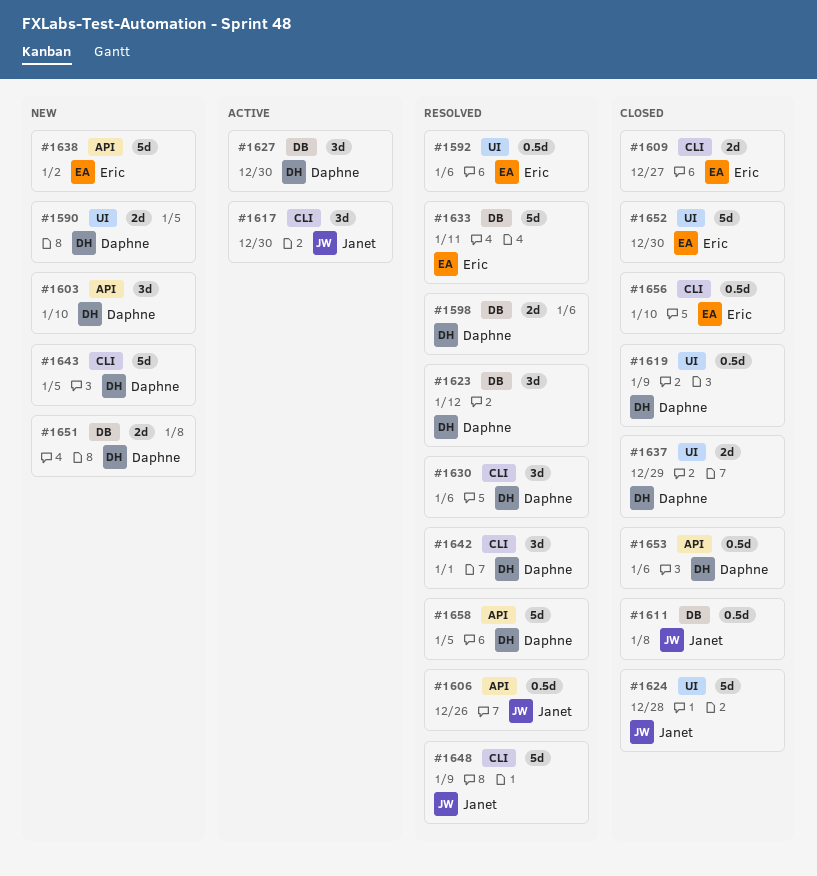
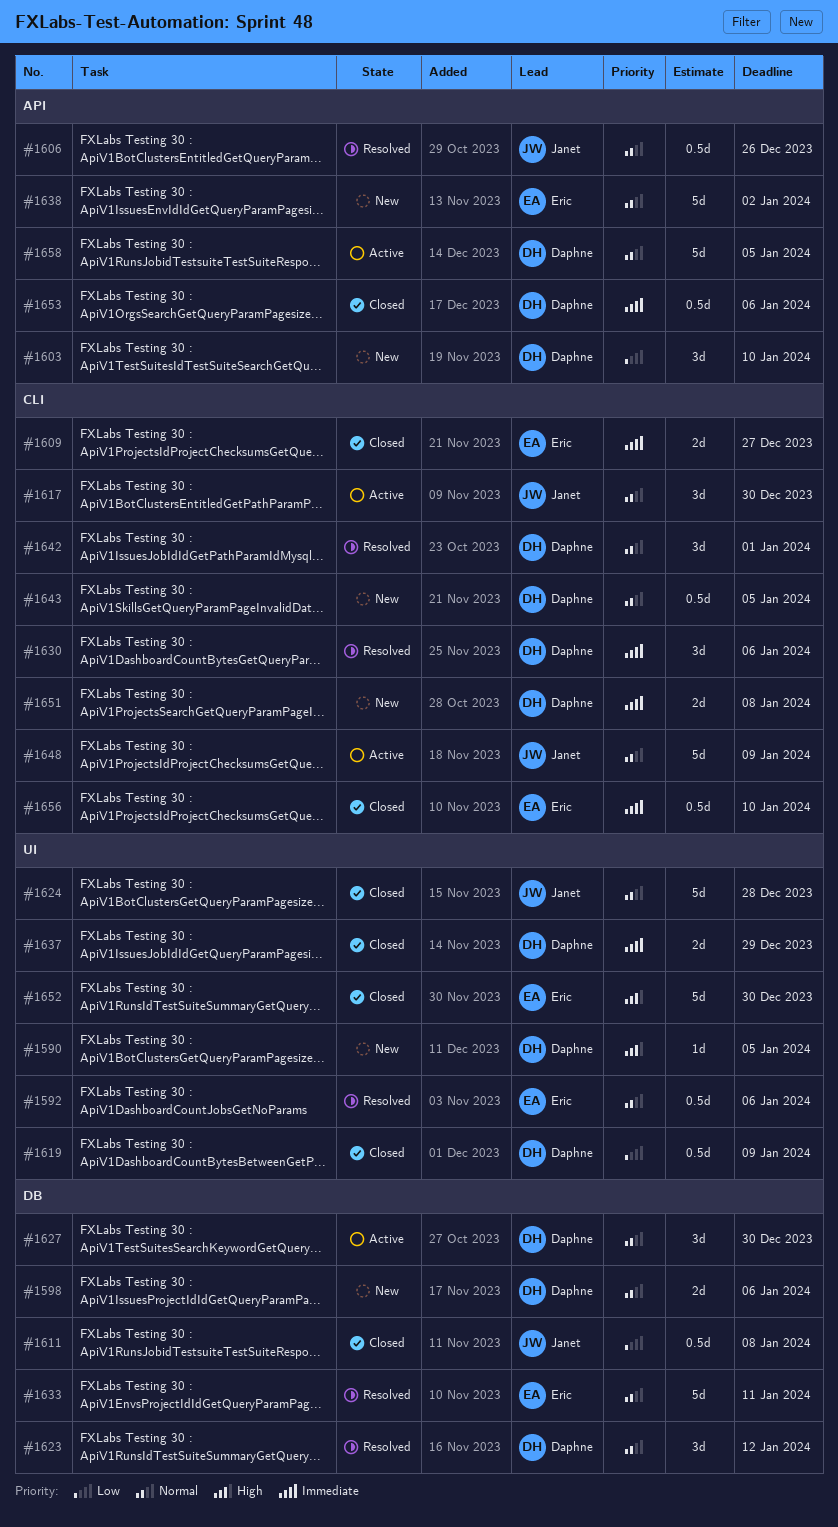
#1590, estimate: 2d -> 1d
#1598, status: Resolved -> New
#1643, estimate: 5d -> 0.5d
#1648, status: Resolved -> Active
#1651, label: DB -> CLI
#1658, status: Resolved -> Active

